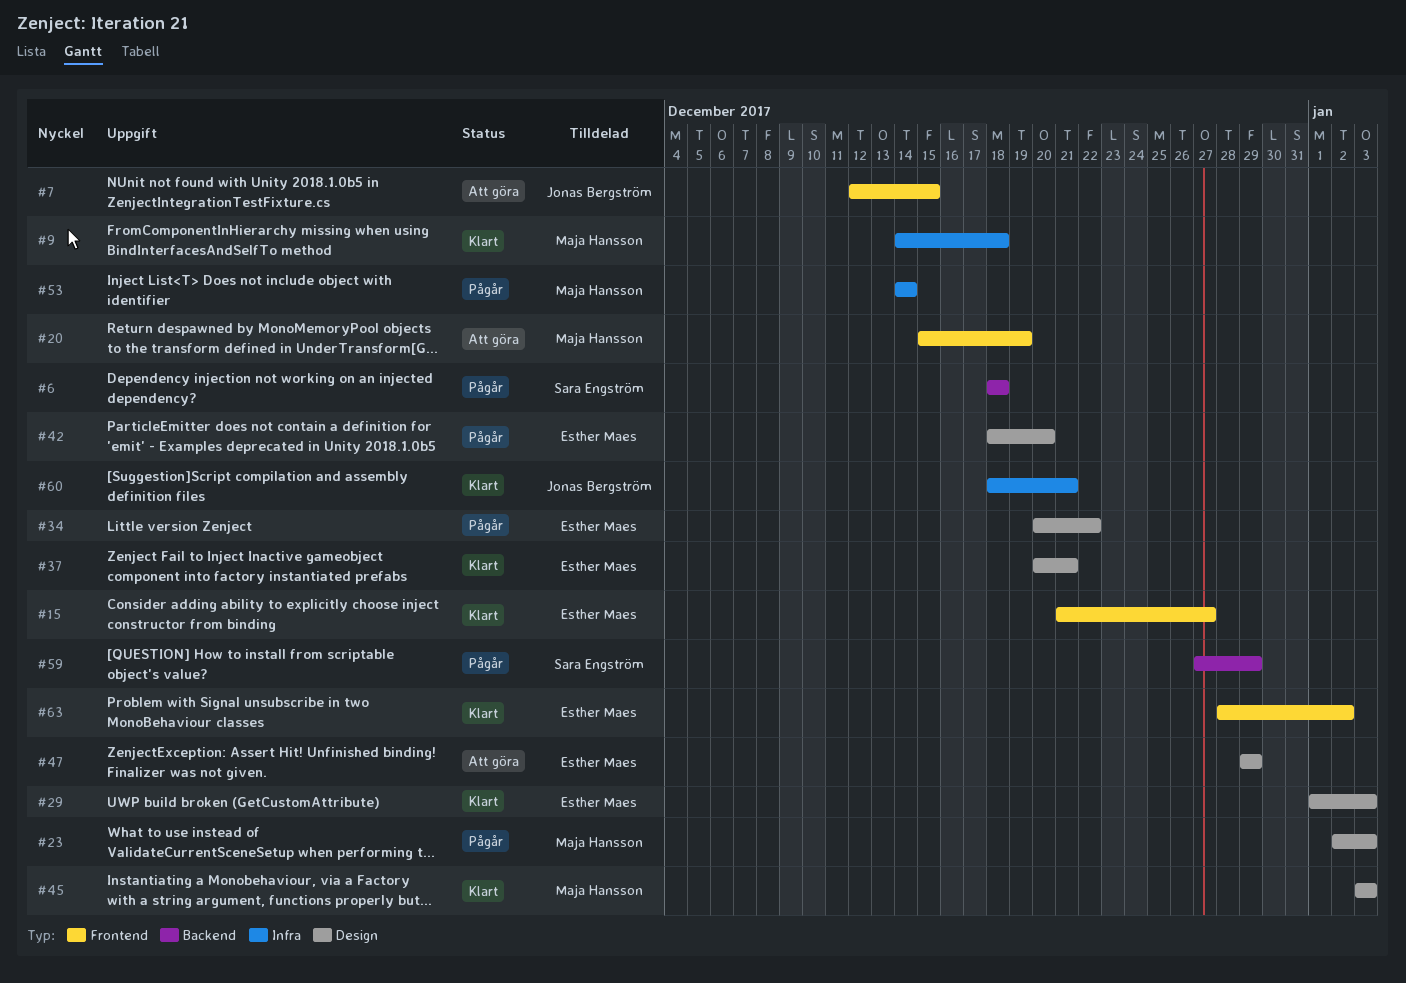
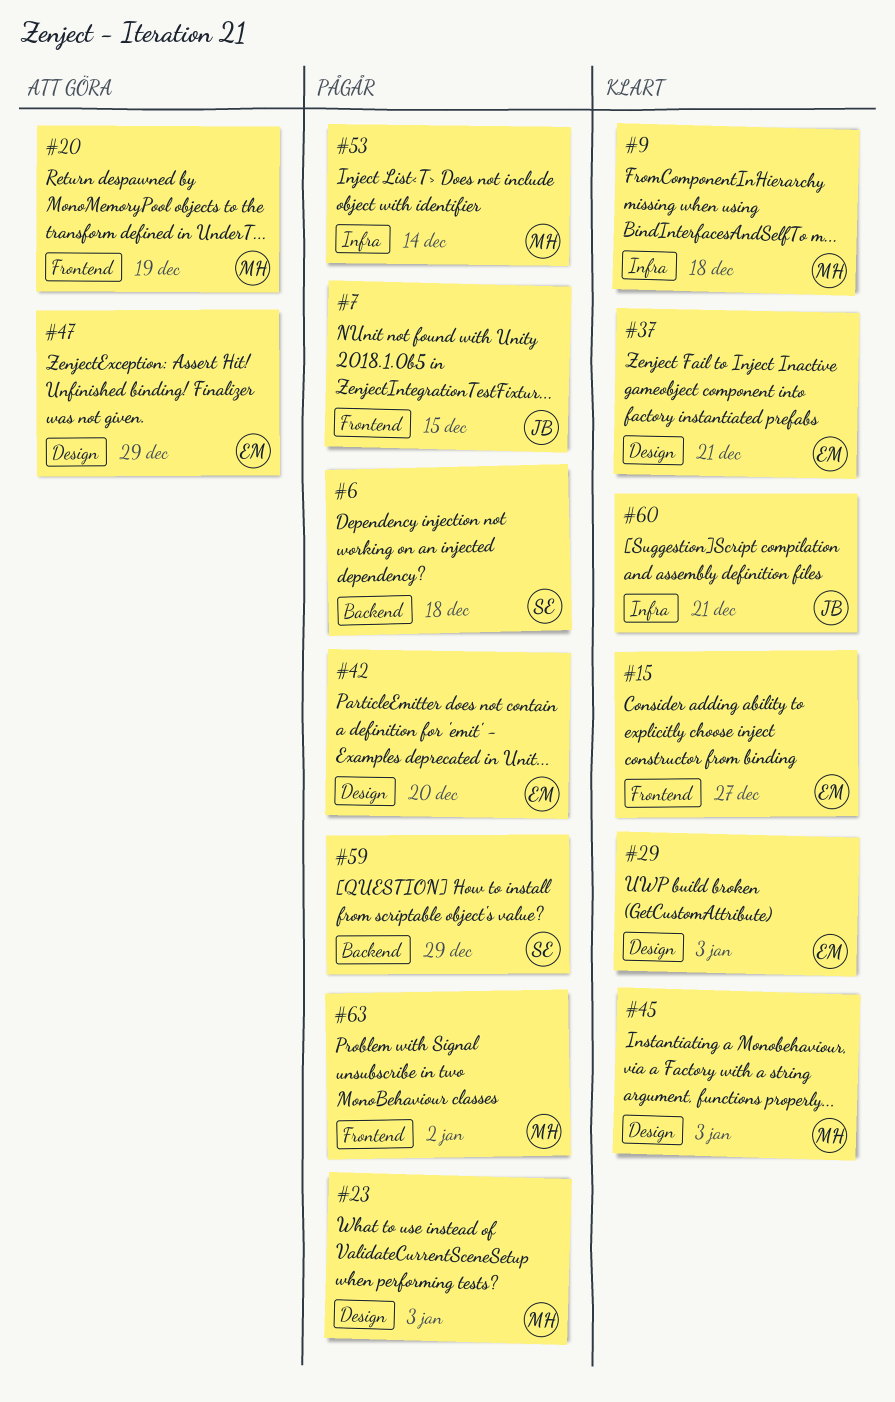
#7, status: Att göra -> Pågår
#34: present -> none
#63, status: Klart -> Pågår
#63, owner: Esther Maes -> Maja Hansson

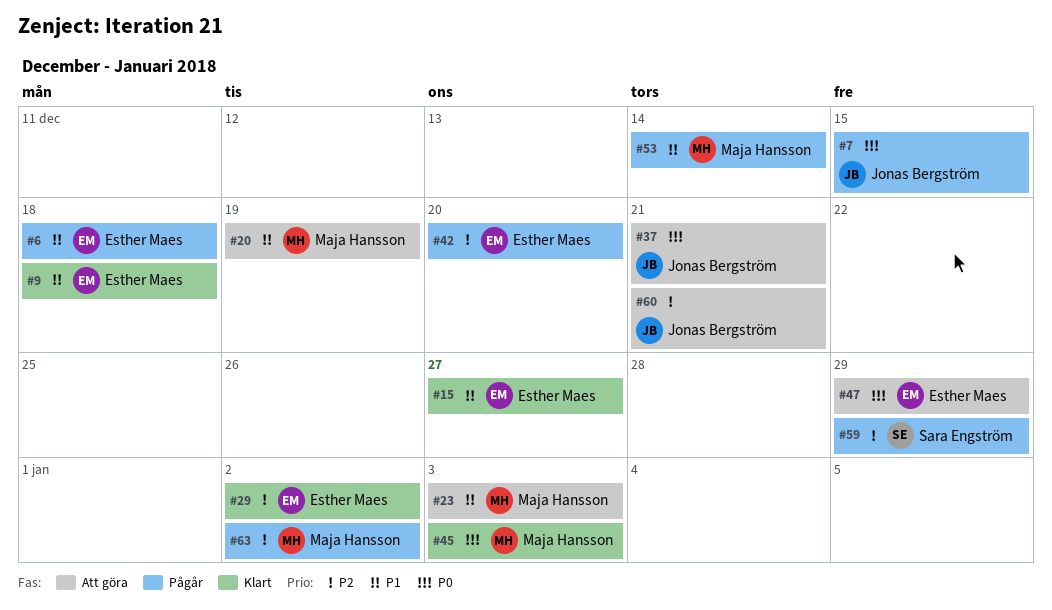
#6, owner: Sara Engström -> Esther Maes
#9, owner: Maja Hansson -> Esther Maes
#23, status: Pågår -> Att göra
#29, due: Jan 3 -> Jan 2
#37, status: Klart -> Att göra
#37, owner: Esther Maes -> Jonas Bergström
#60, status: Klart -> Att göra

